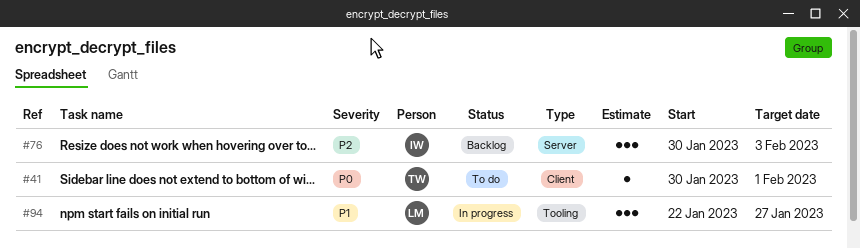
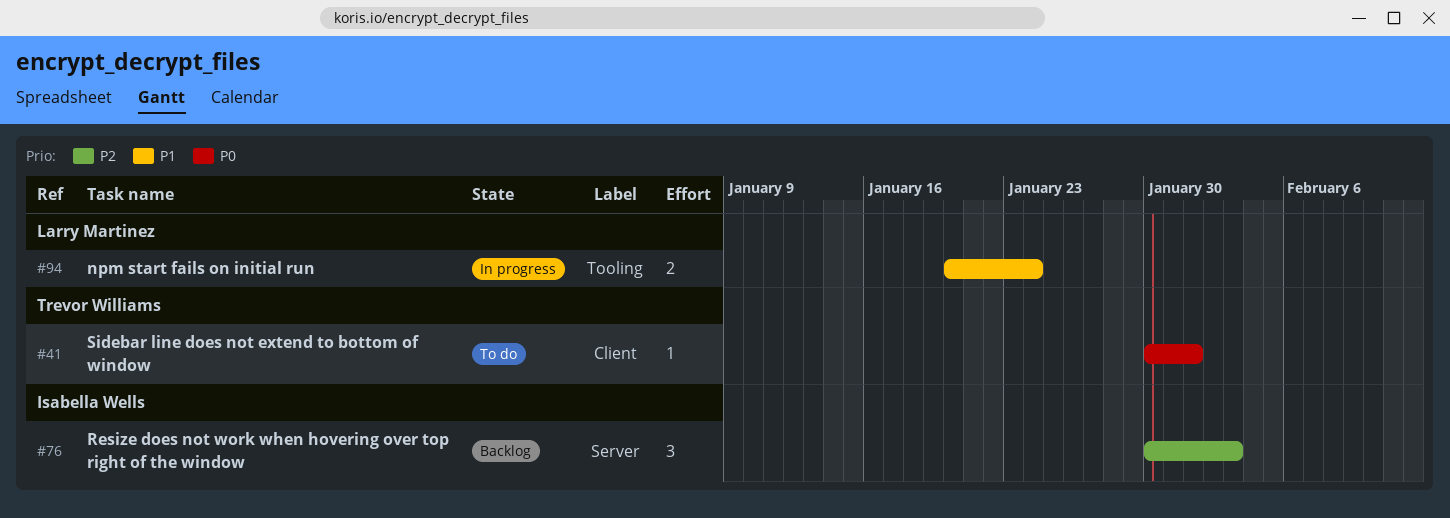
#94, estimate: 3 -> 2
#94, start: Jan 22 -> Jan 20
#94, due: Jan 27 -> Jan 24

